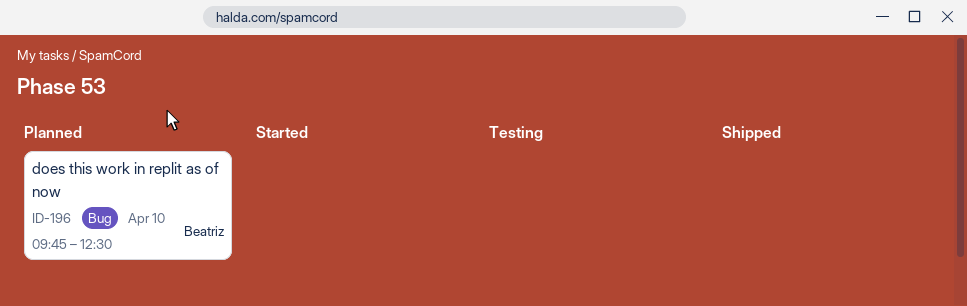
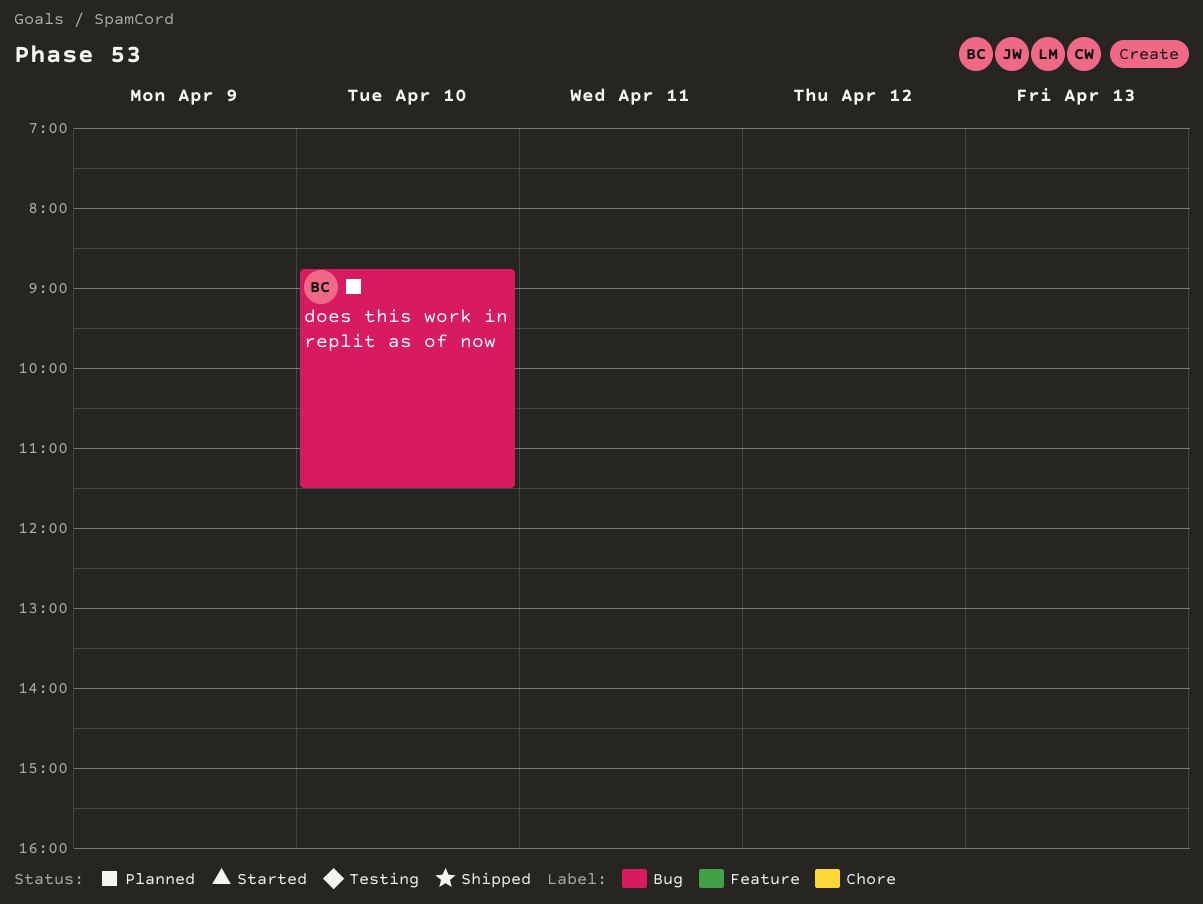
does this work in replit as of now, begins: 09:45 -> 08:45
does this work in replit as of now, ends: 12:30 -> 11:30

